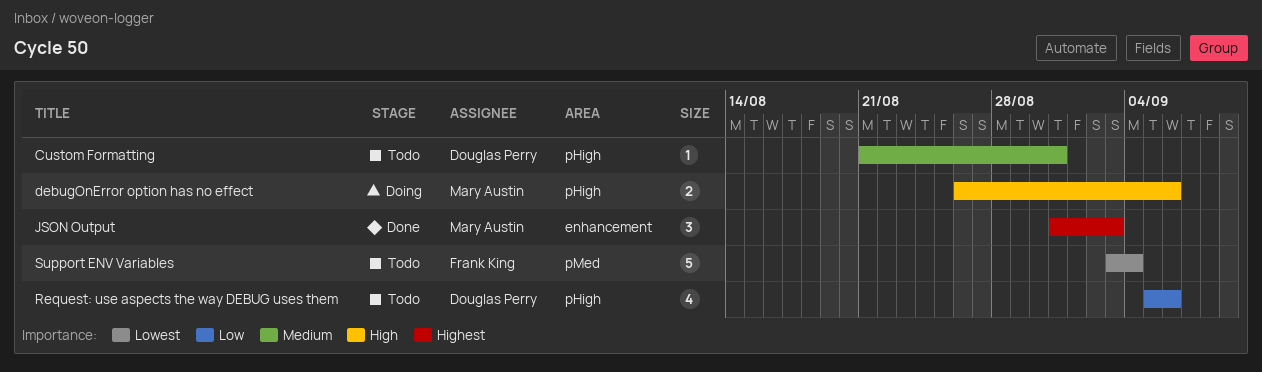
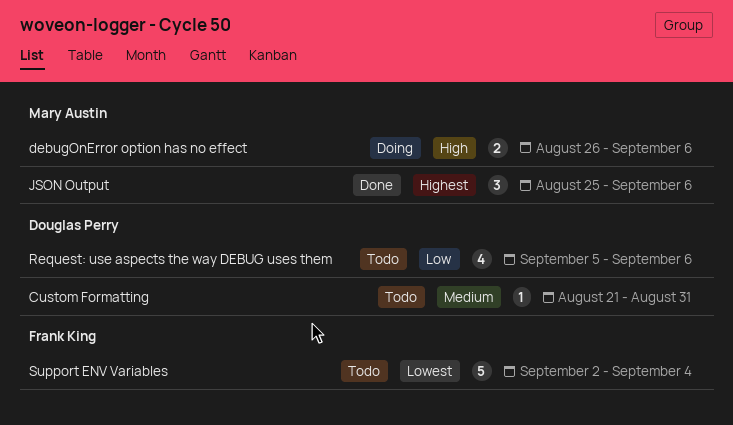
JSON Output, start: Aug 31 -> Aug 25
JSON Output, due: Sep 3 -> Sep 6
Support ENV Variables, start: Sep 3 -> Sep 2

